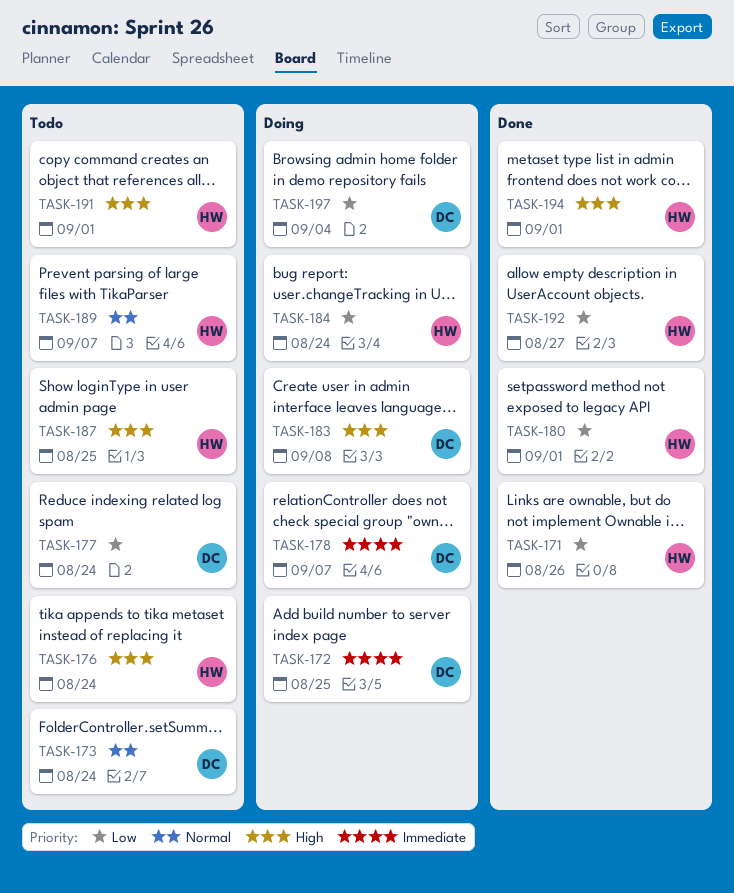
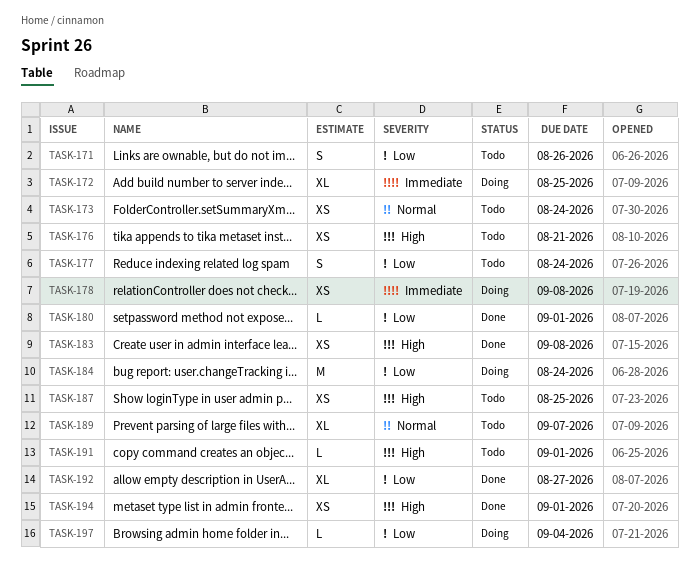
TASK-171, status: Done -> Todo
TASK-176, due: Aug 24 -> Aug 21
TASK-178, due: Sep 7 -> Sep 8
TASK-183, status: Doing -> Done

